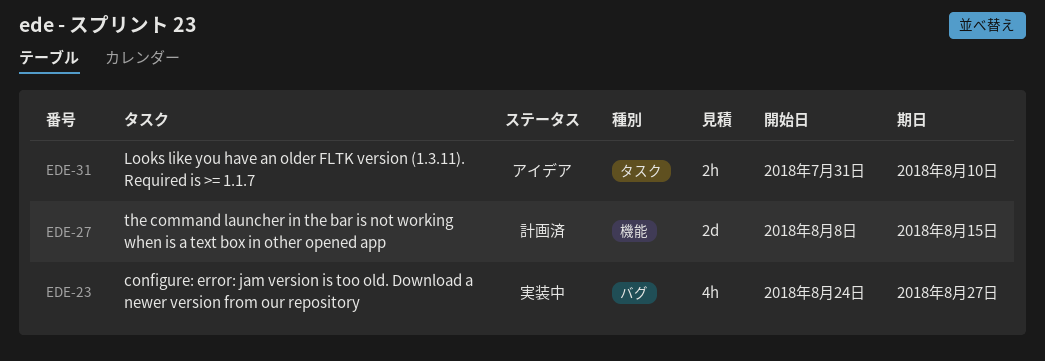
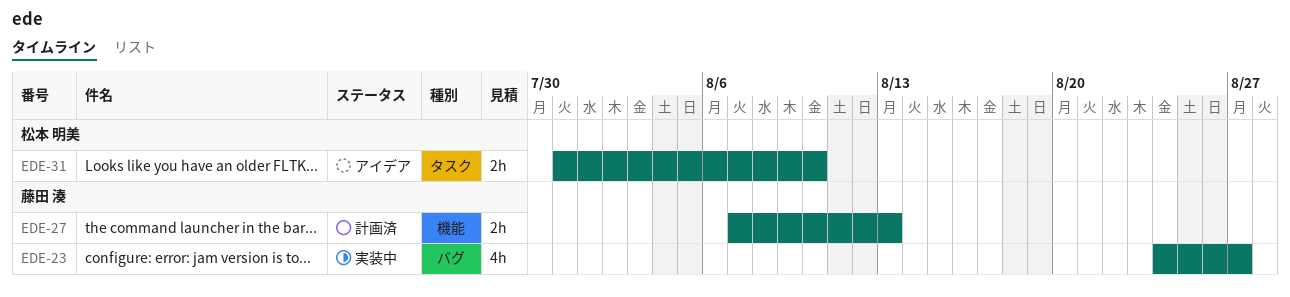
EDE-27, estimate: 2d -> 2h
EDE-27, start: Aug 8 -> Aug 7
EDE-27, due: Aug 15 -> Aug 13

